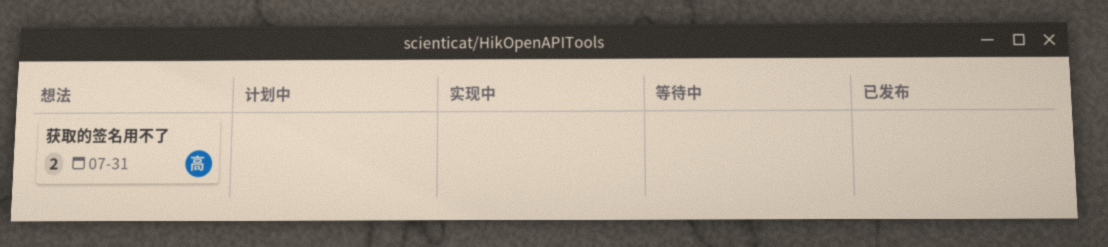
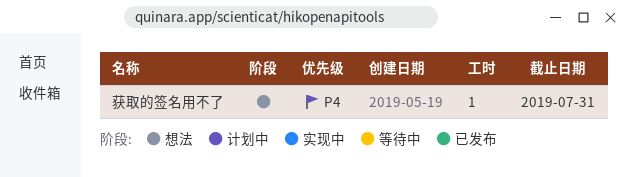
获取的签名用不了, estimate: 2 -> 1

